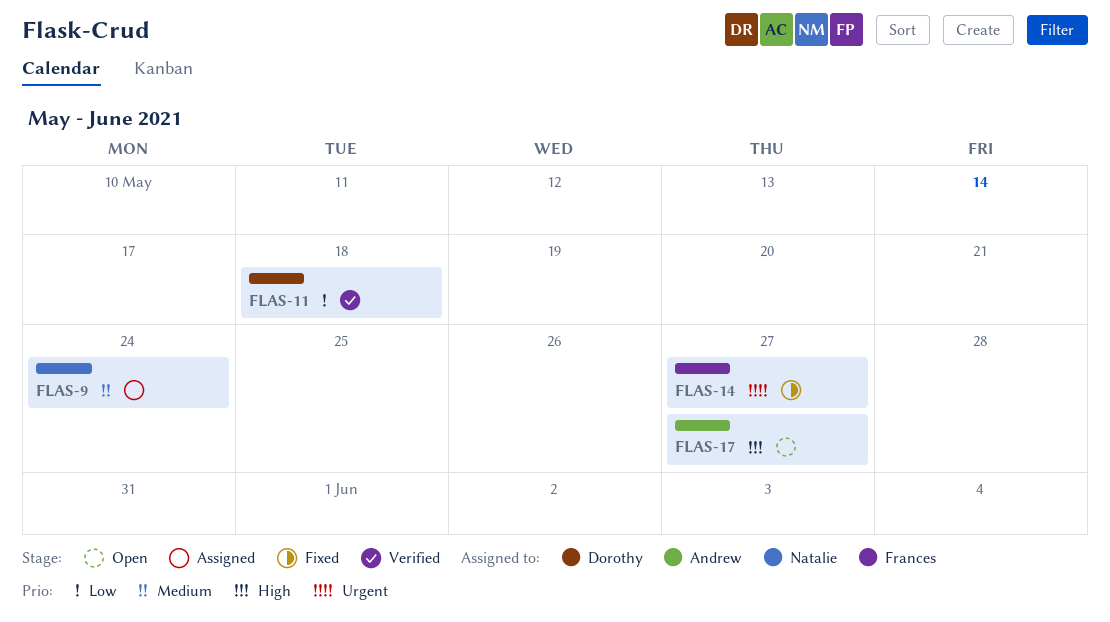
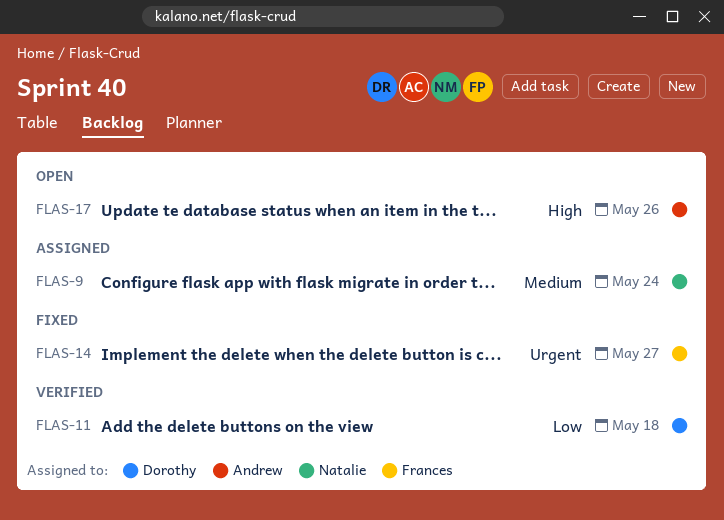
FLAS-17, due: May 27 -> May 26

